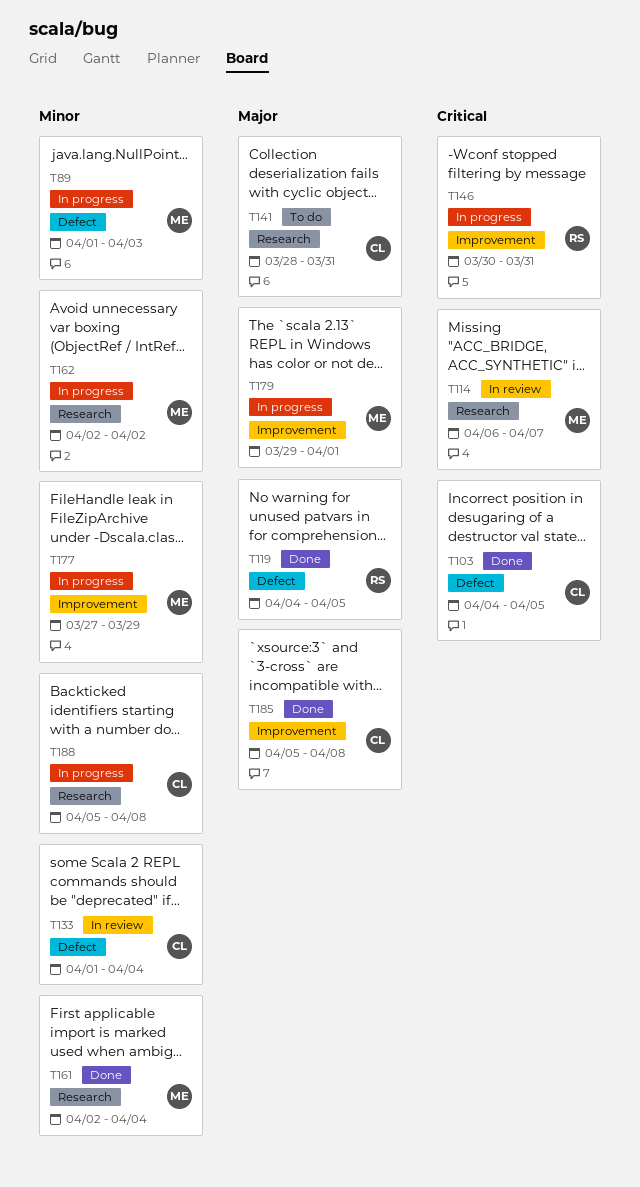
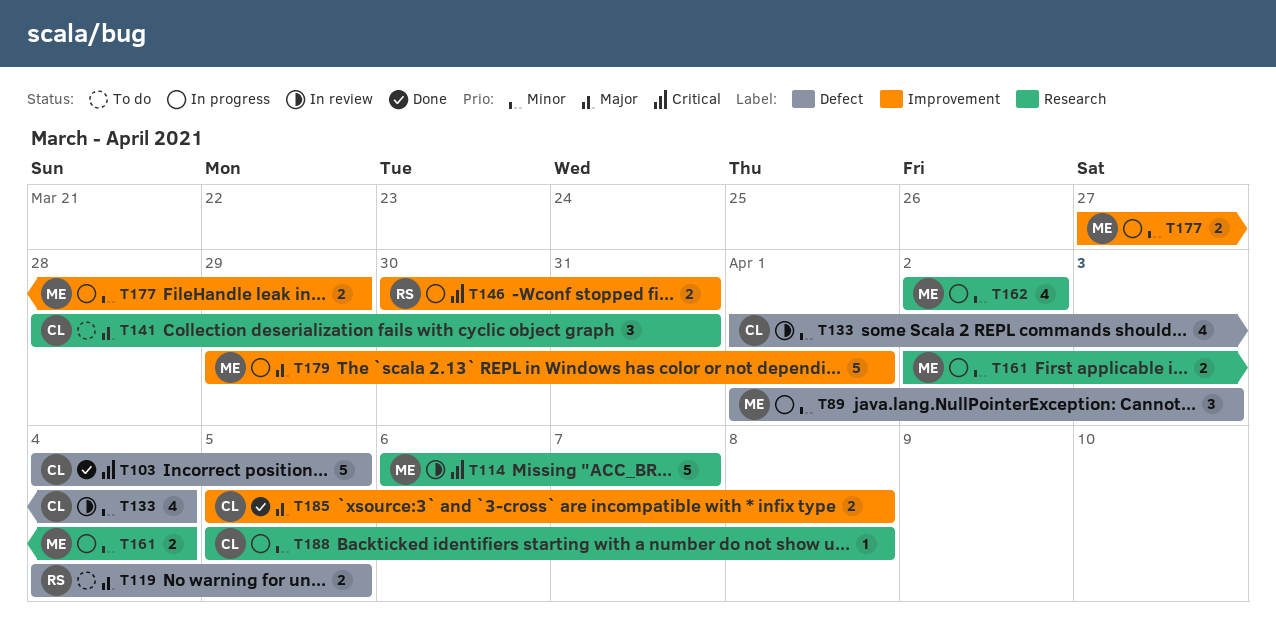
T119, status: Done -> To do
T161, status: Done -> In progress

